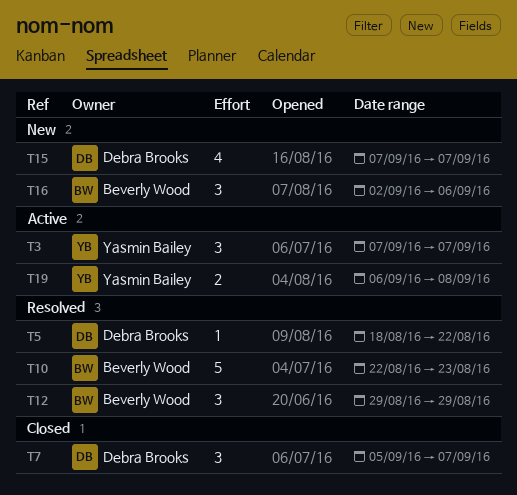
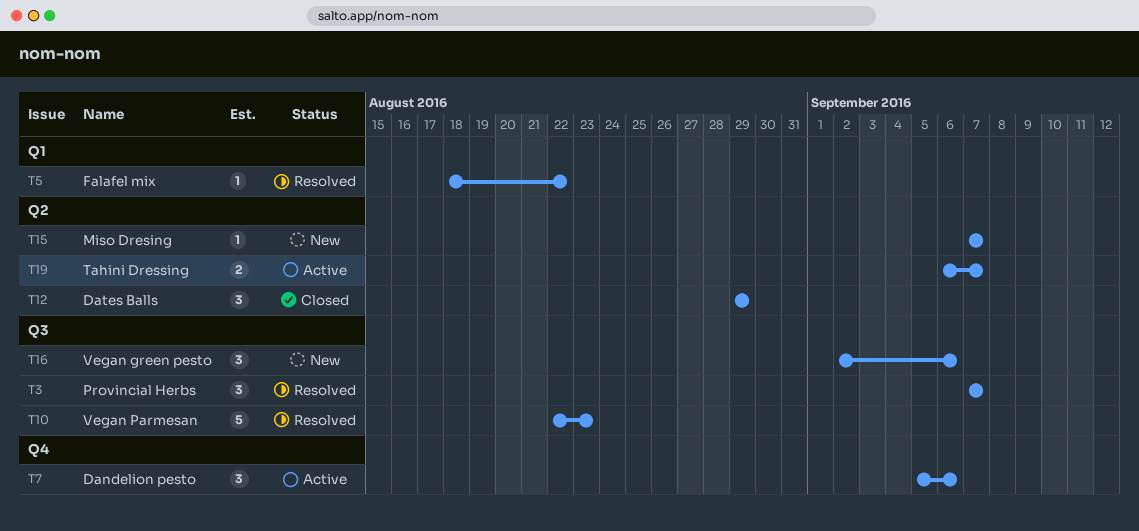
T3, status: Active -> Resolved
T7, status: Closed -> Active
T7, due: Sep 7 -> Sep 6
T12, status: Resolved -> Closed
T15, estimate: 4 -> 1
T19, due: Sep 8 -> Sep 7

